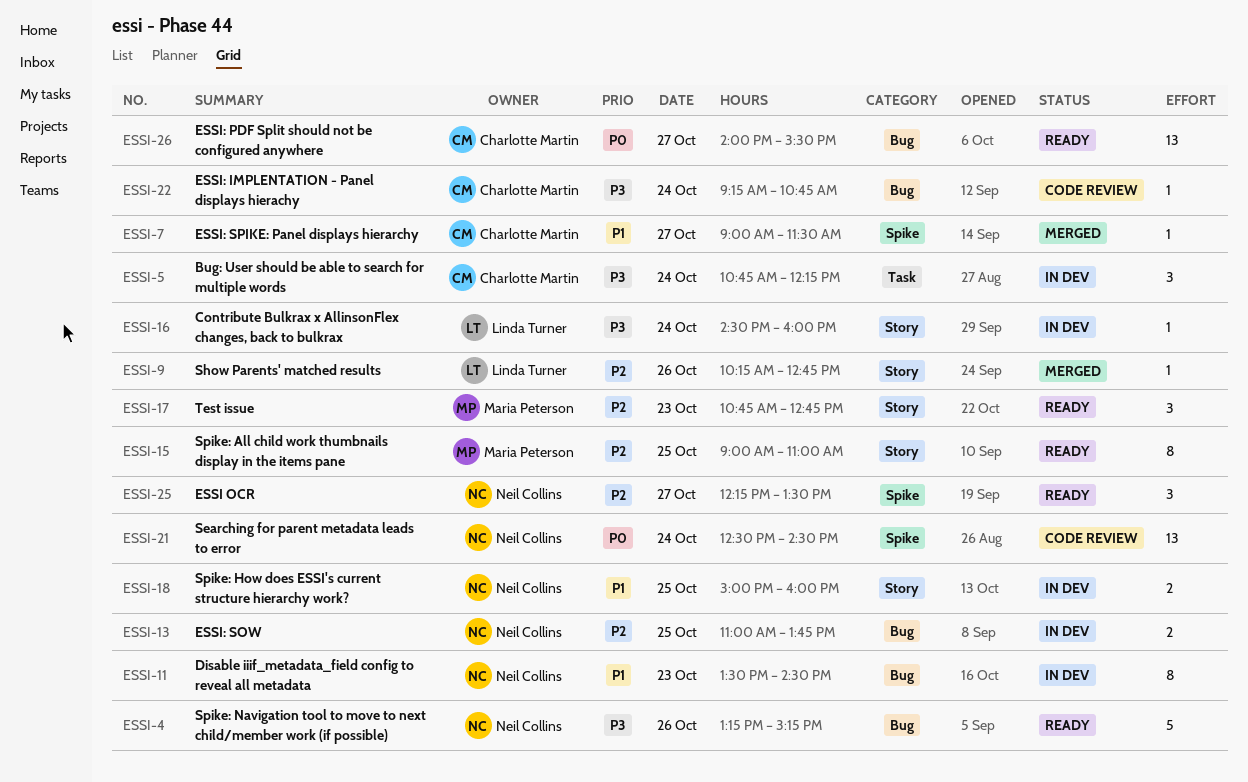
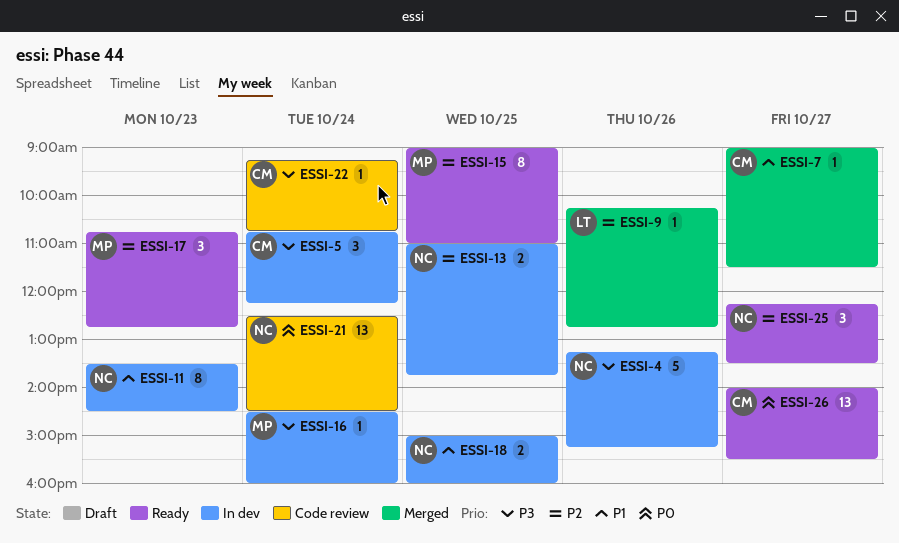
ESSI-4, status: Ready -> In dev
ESSI-16, owner: Linda Turner -> Maria Peterson

